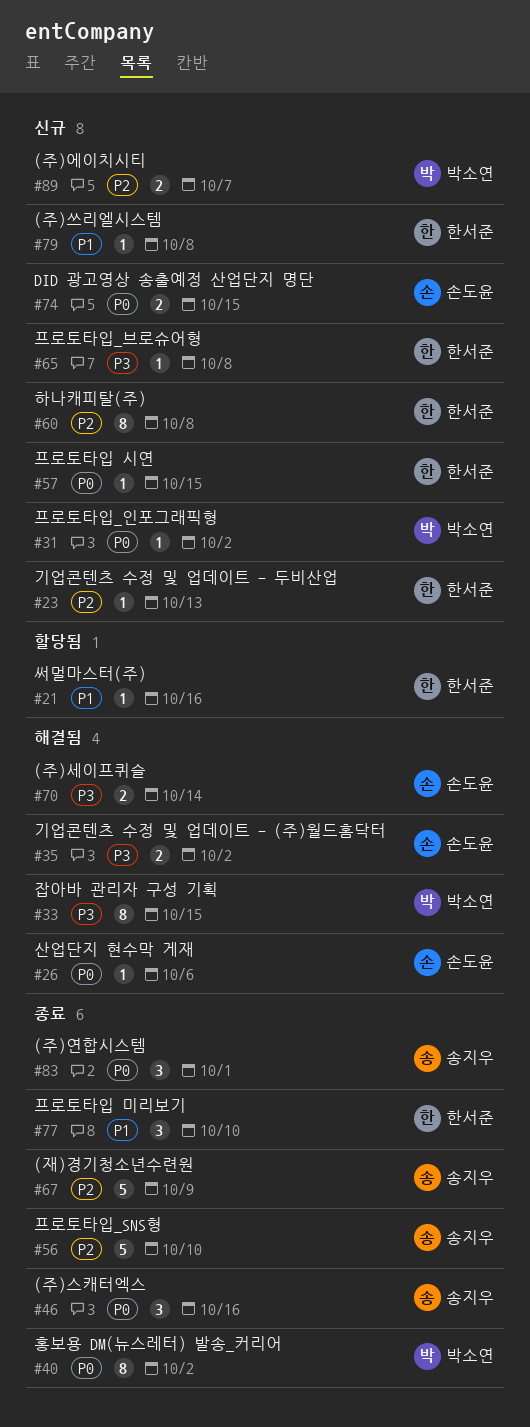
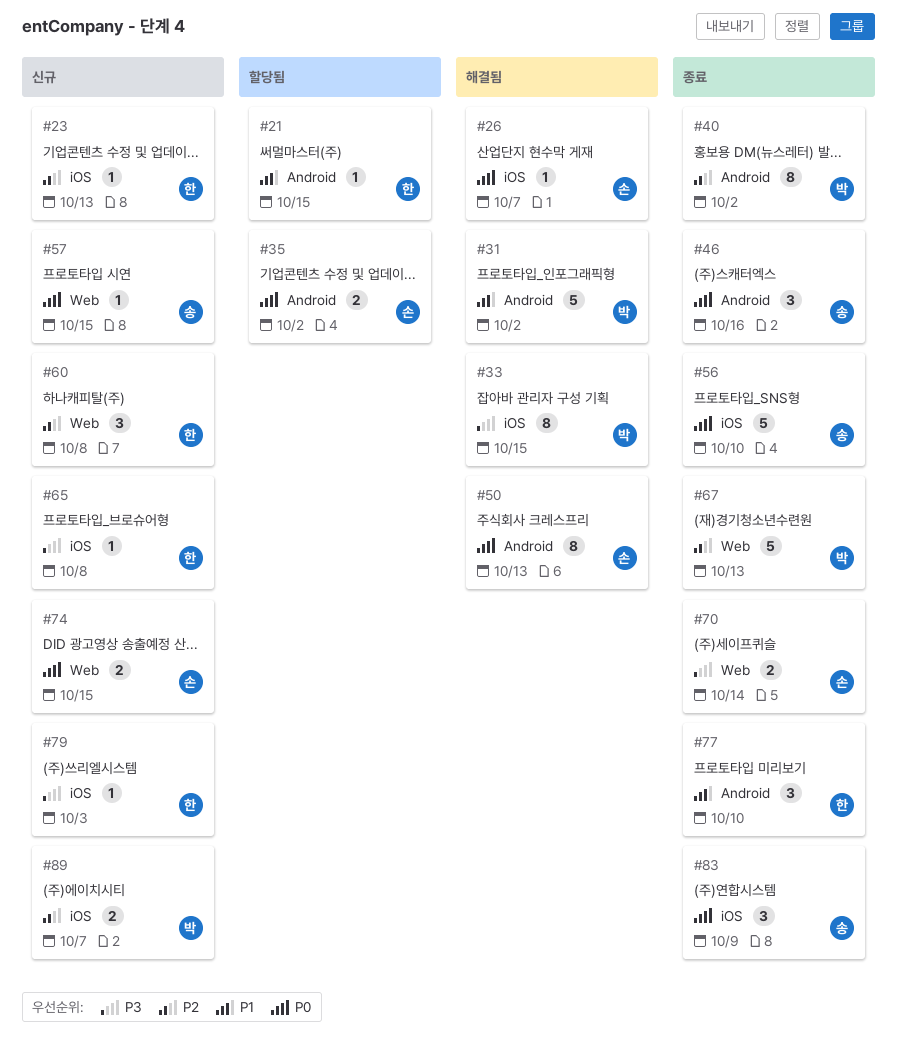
#21, due: Oct 16 -> Oct 15
#26, due: Oct 6 -> Oct 7
#31, status: 신규 -> 해결됨
#31, priority: P0 -> P1
#31, estimate: 1 -> 5
#35, status: 해결됨 -> 할당됨
#35, priority: P3 -> P0
#40, priority: P0 -> P2
#50: none -> present
#56, priority: P2 -> P0
#57, owner: 한서준 -> 송지우
#60, estimate: 8 -> 3
#67, owner: 송지우 -> 박소연
#67, due: Oct 9 -> Oct 13
#70, status: 해결됨 -> 종료
#79, priority: P1 -> P3
#79, due: Oct 8 -> Oct 3
#83, due: Oct 1 -> Oct 9

